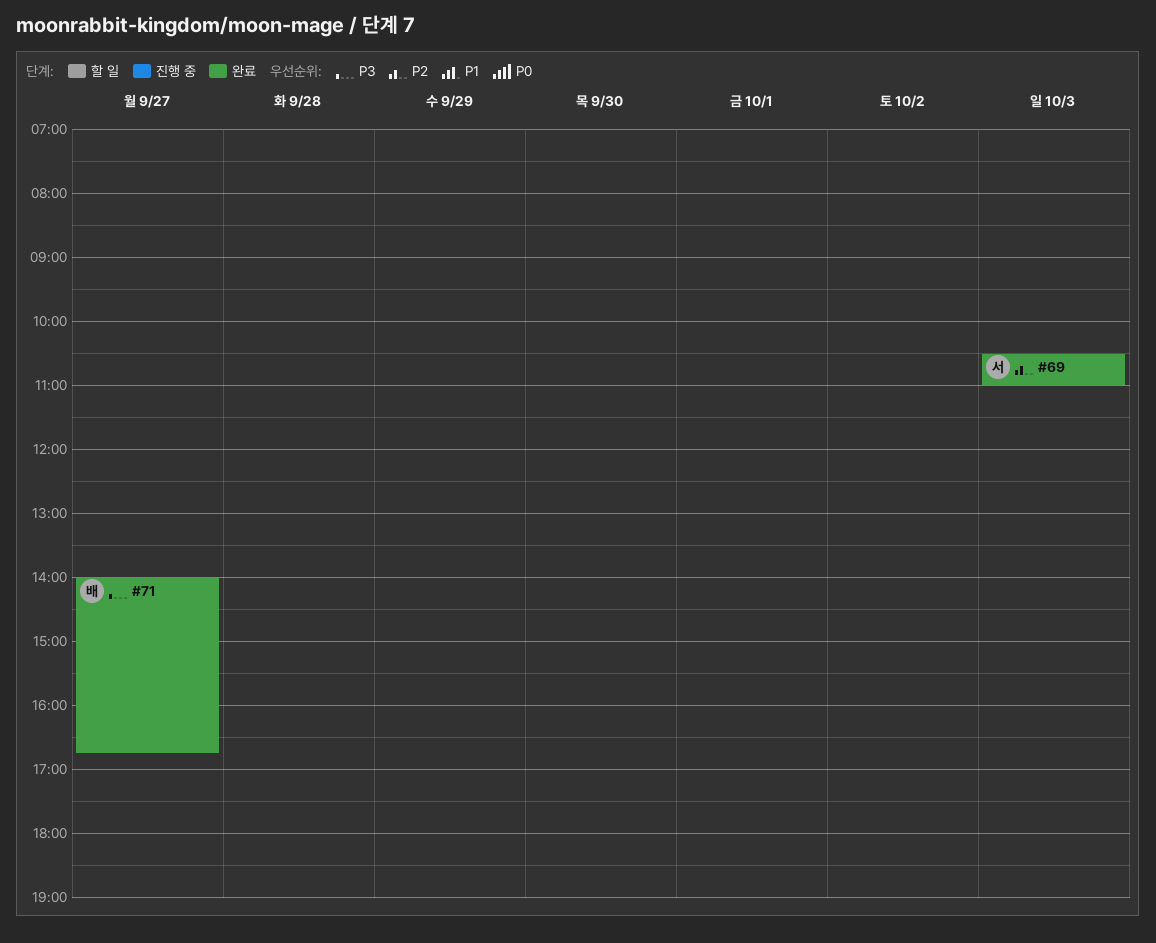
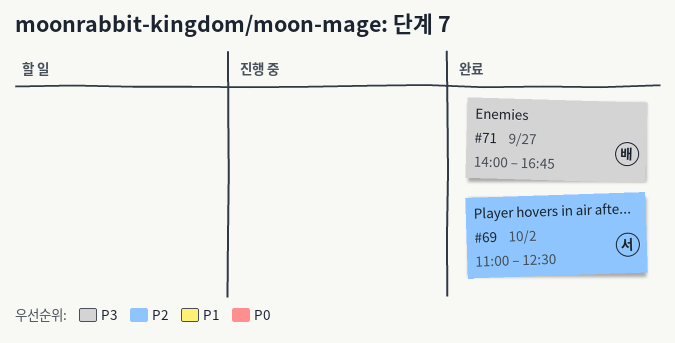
#69, day: Oct 3 -> Oct 2
#69, begins: 10:30 -> 11:00
#69, ends: 11:00 -> 12:30

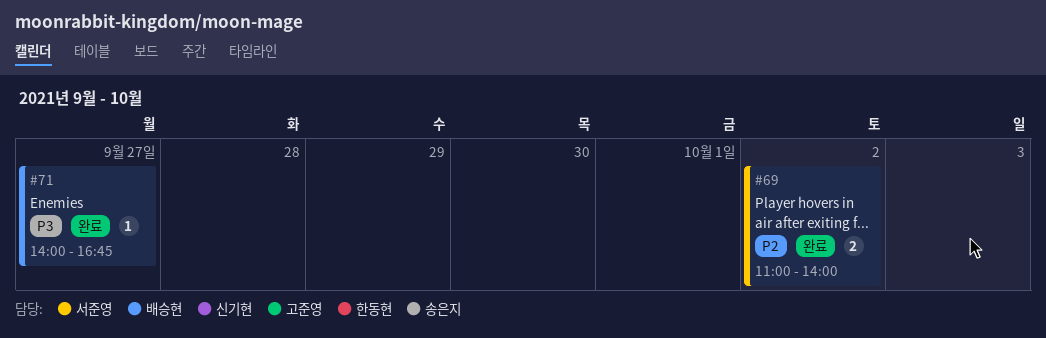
#69, ends: 12:30 -> 14:00

